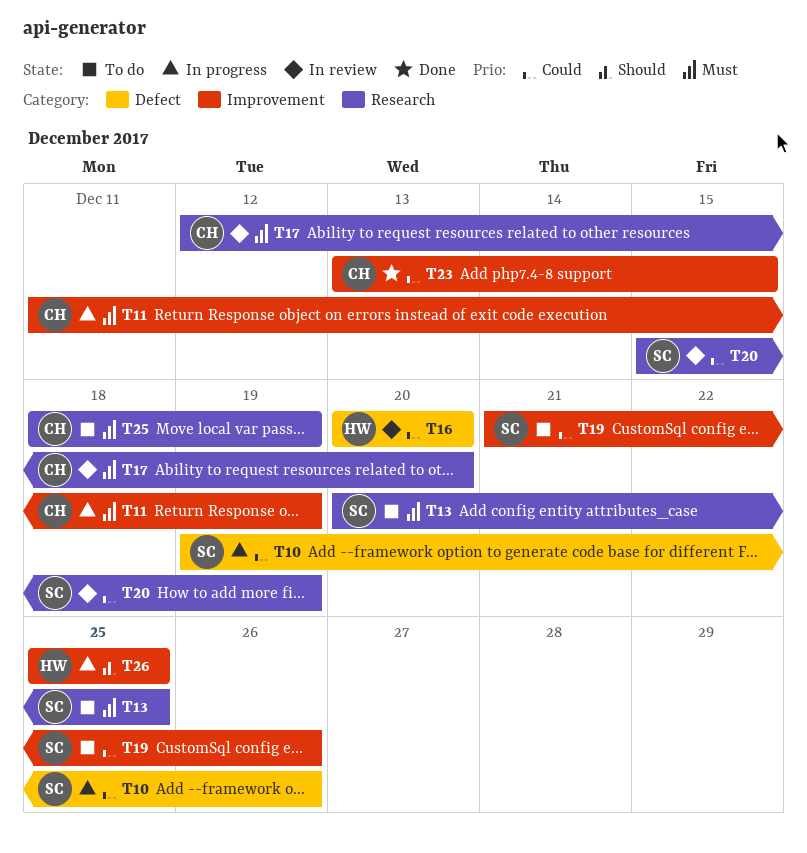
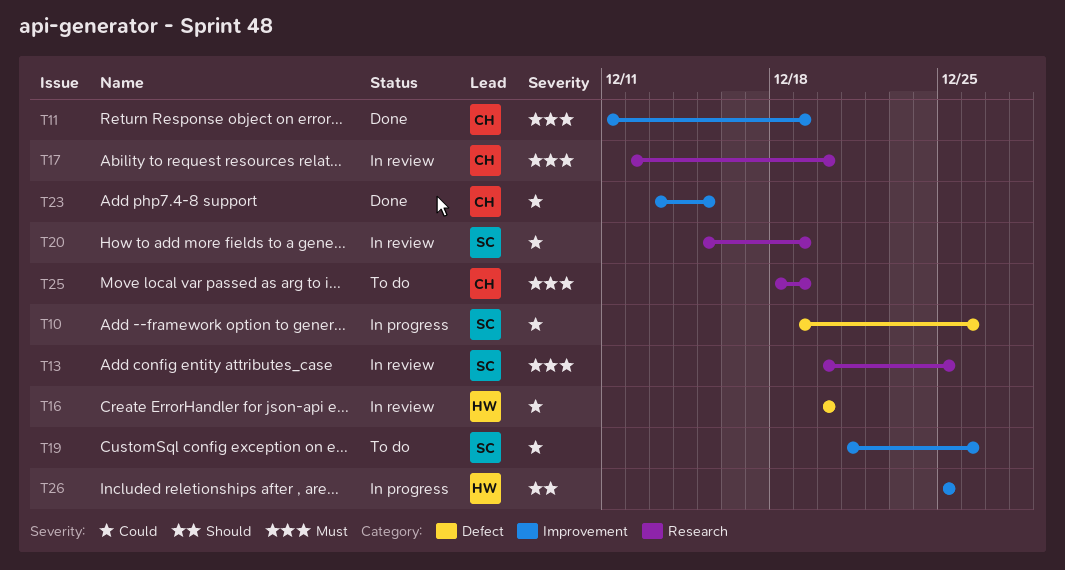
T11, status: In progress -> Done
T13, status: To do -> In review

